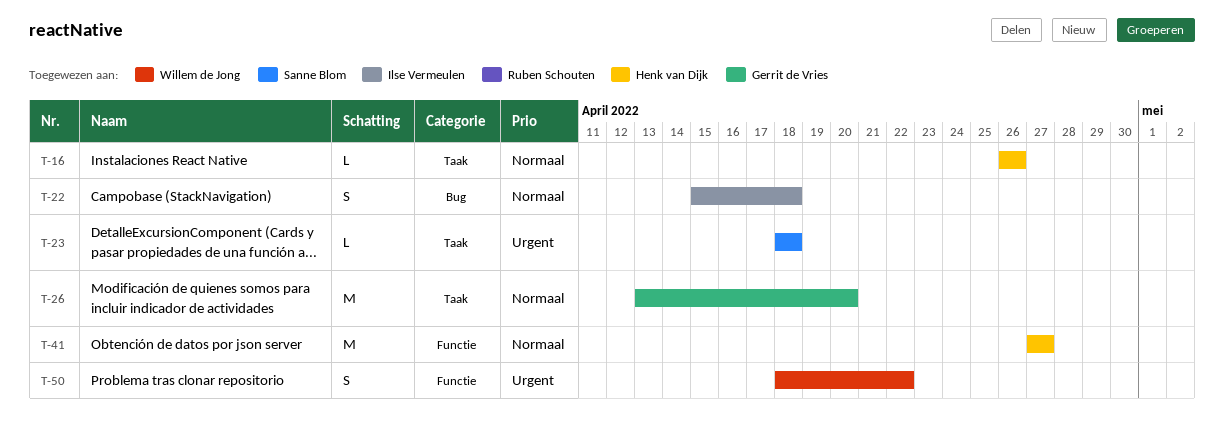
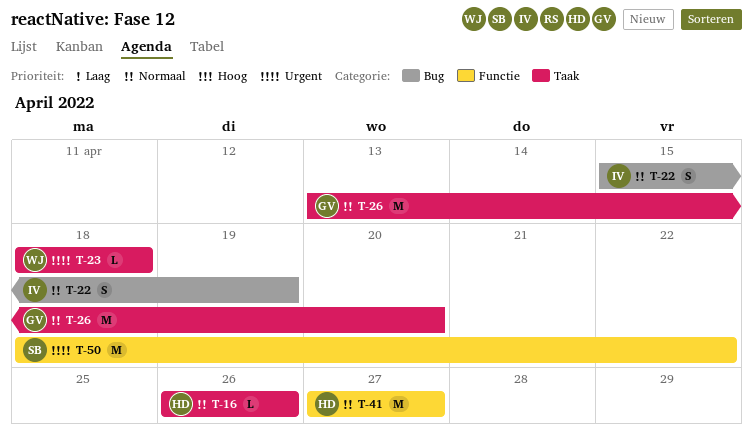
T-22, due: Apr 18 -> Apr 19
T-23, owner: Sanne Blom -> Willem de Jong
T-50, owner: Willem de Jong -> Sanne Blom
T-50, estimate: S -> M

